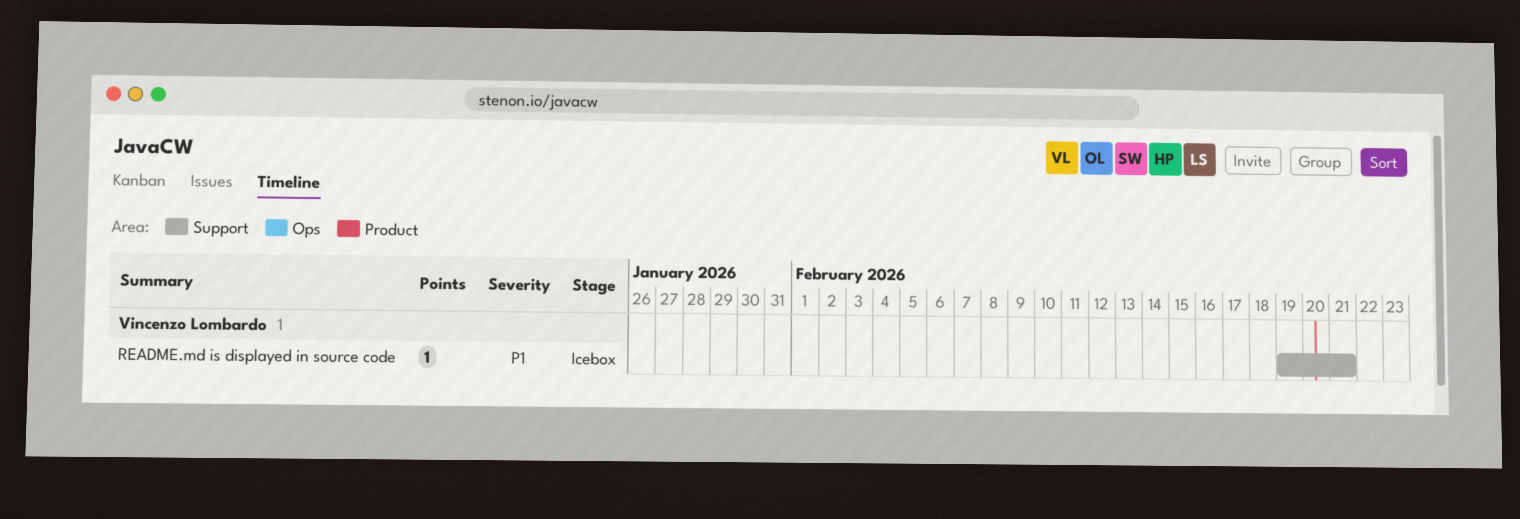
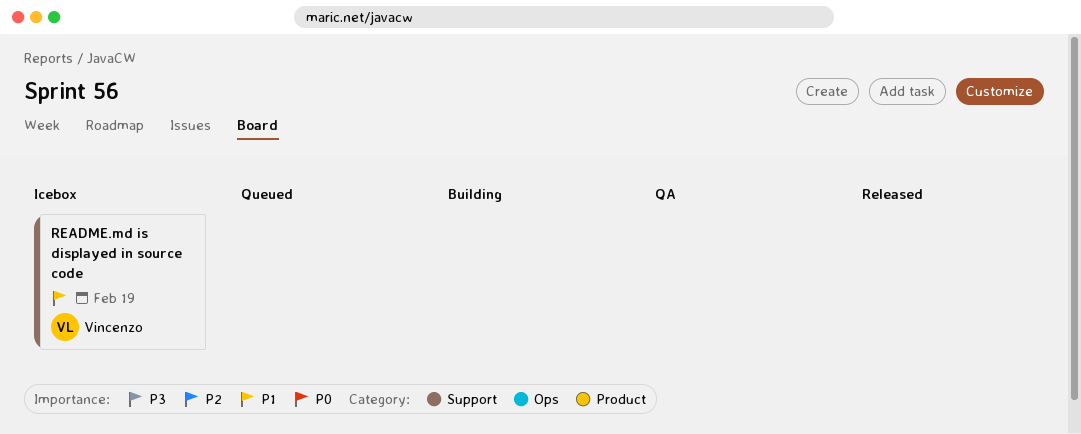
README.md is displayed in source code, due: Feb 21 -> Feb 19

